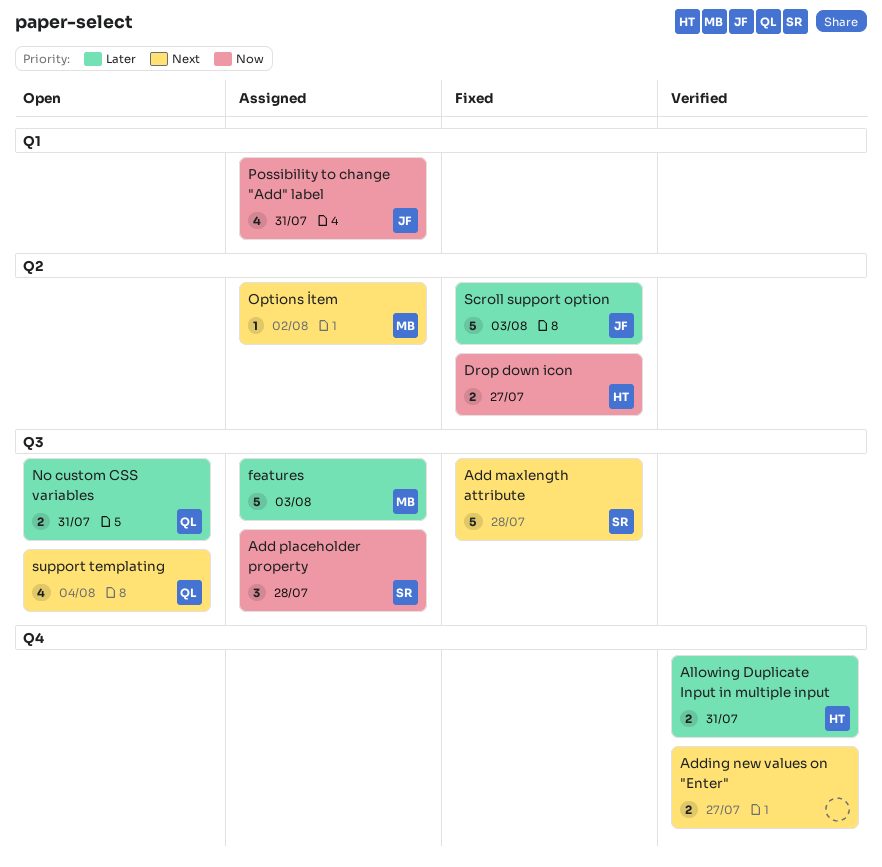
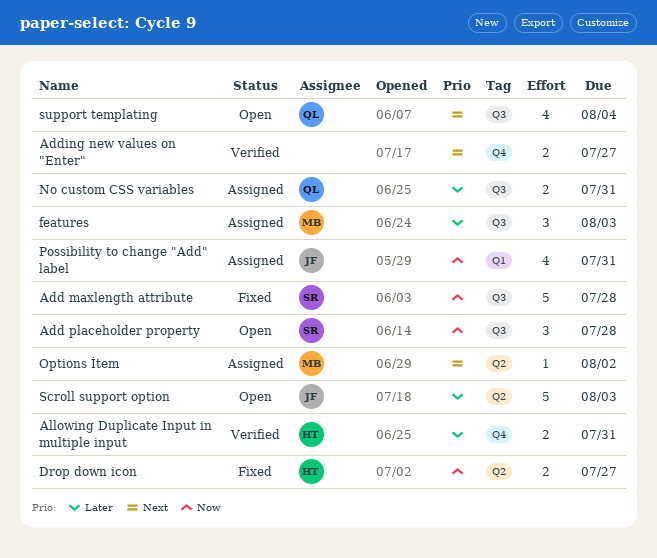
Add maxlength attribute, priority: Next -> Now
Add placeholder property, status: Assigned -> Open
features, estimate: 5 -> 3
No custom CSS variables, status: Open -> Assigned
Scroll support option, status: Fixed -> Open

